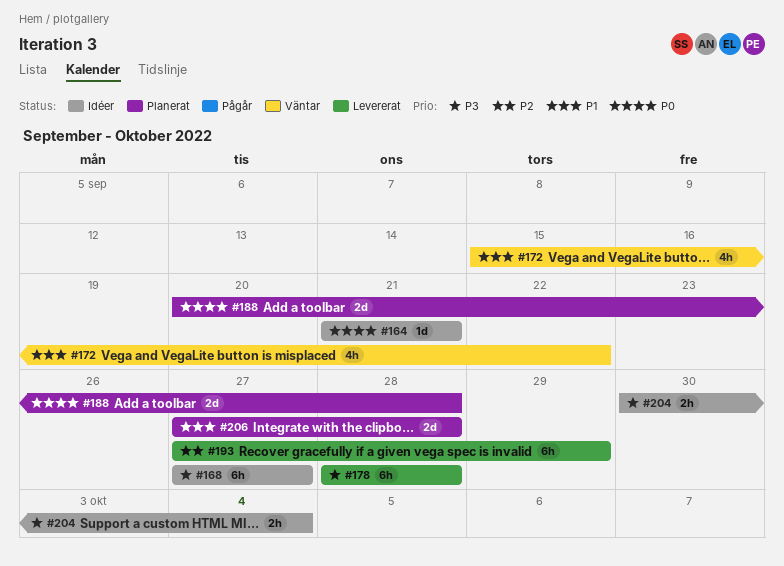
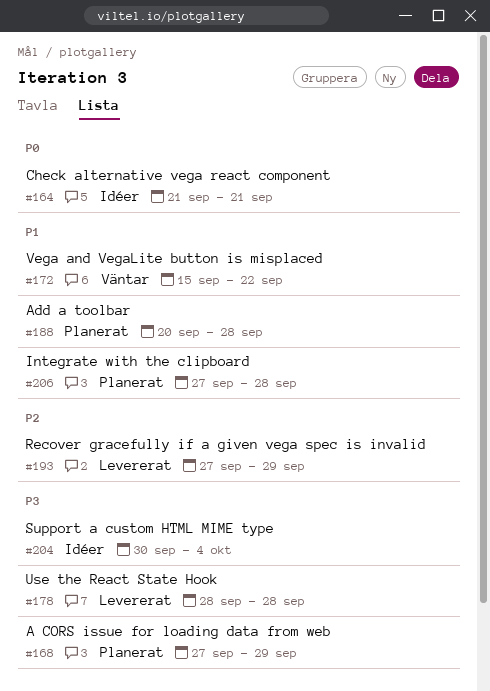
#168, status: Idéer -> Planerat
#168, due: Sep 27 -> Sep 29
#188, priority: P0 -> P1

